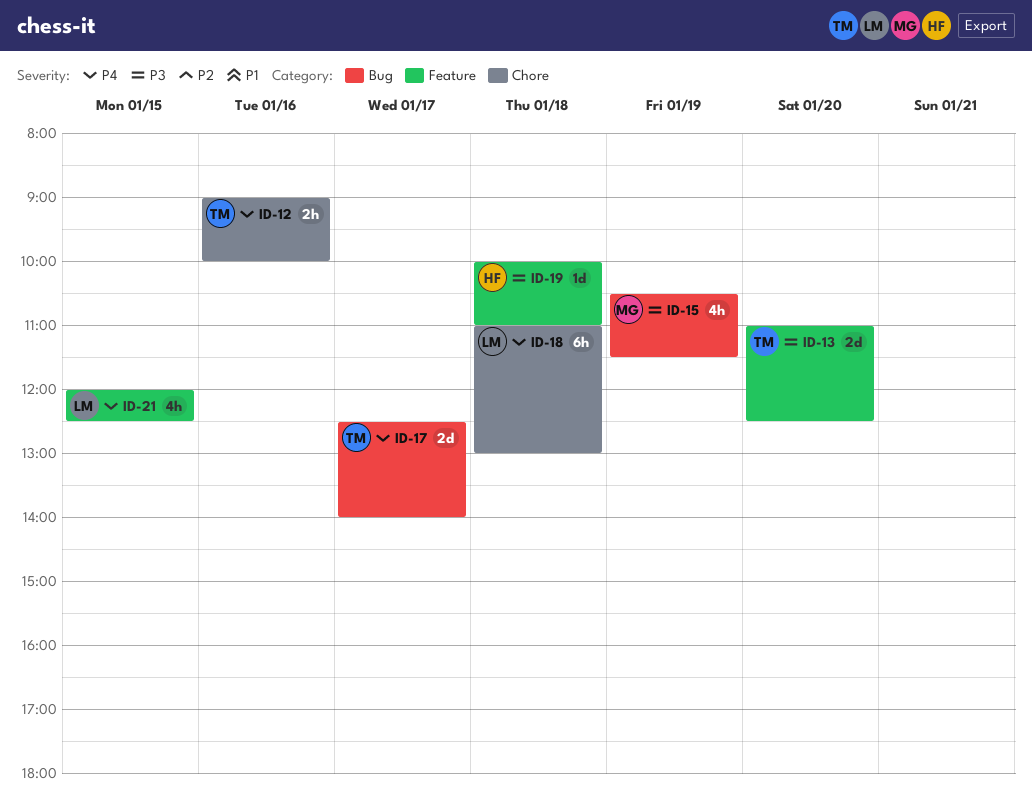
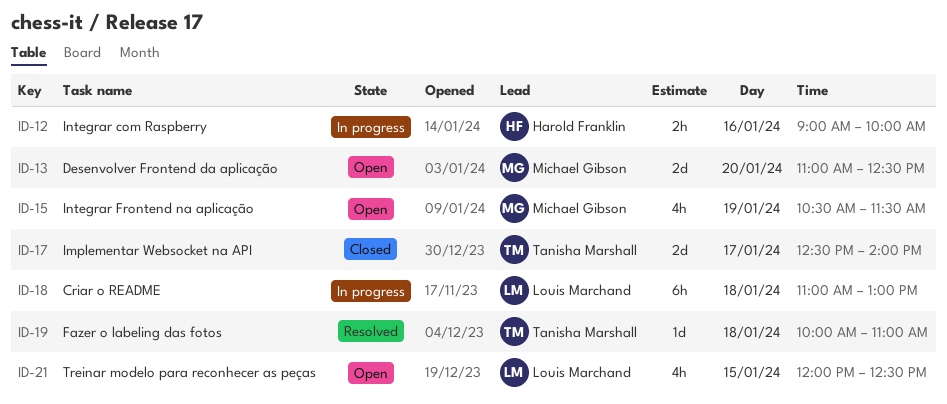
ID-12, owner: Tanisha Marshall -> Harold Franklin
ID-13, owner: Tanisha Marshall -> Michael Gibson
ID-19, owner: Harold Franklin -> Tanisha Marshall

